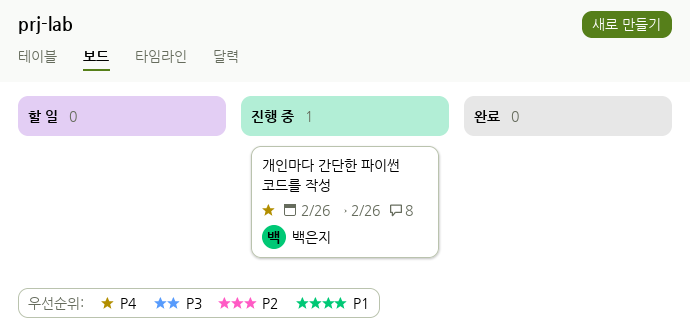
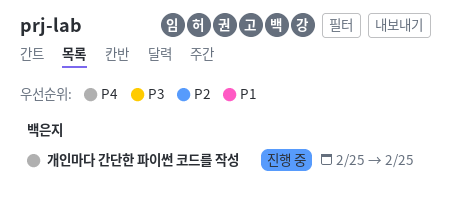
개인마다 간단한 파이썬 코드를 작성, start: Feb 26 -> Feb 25
개인마다 간단한 파이썬 코드를 작성, due: Feb 26 -> Feb 25

